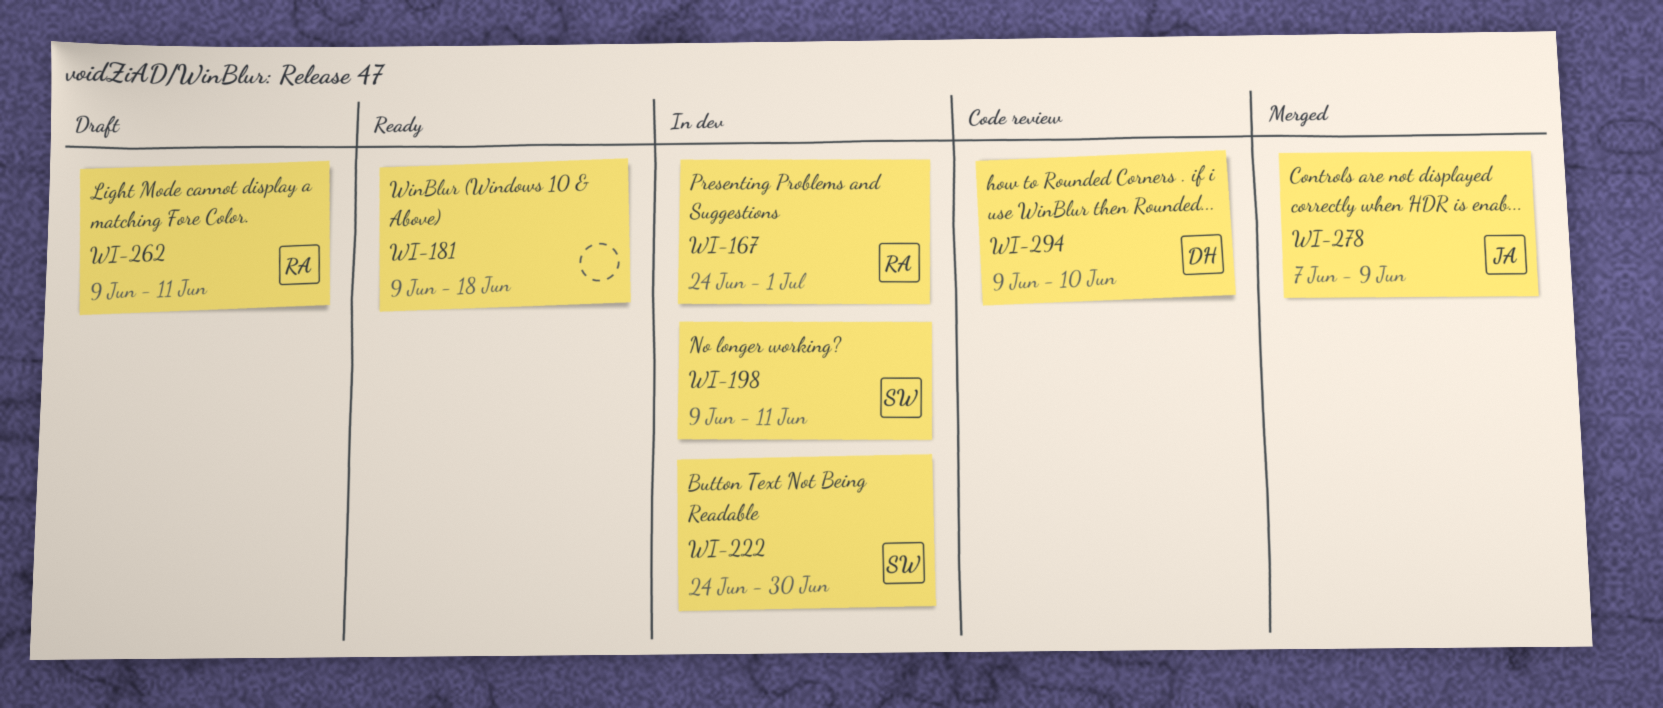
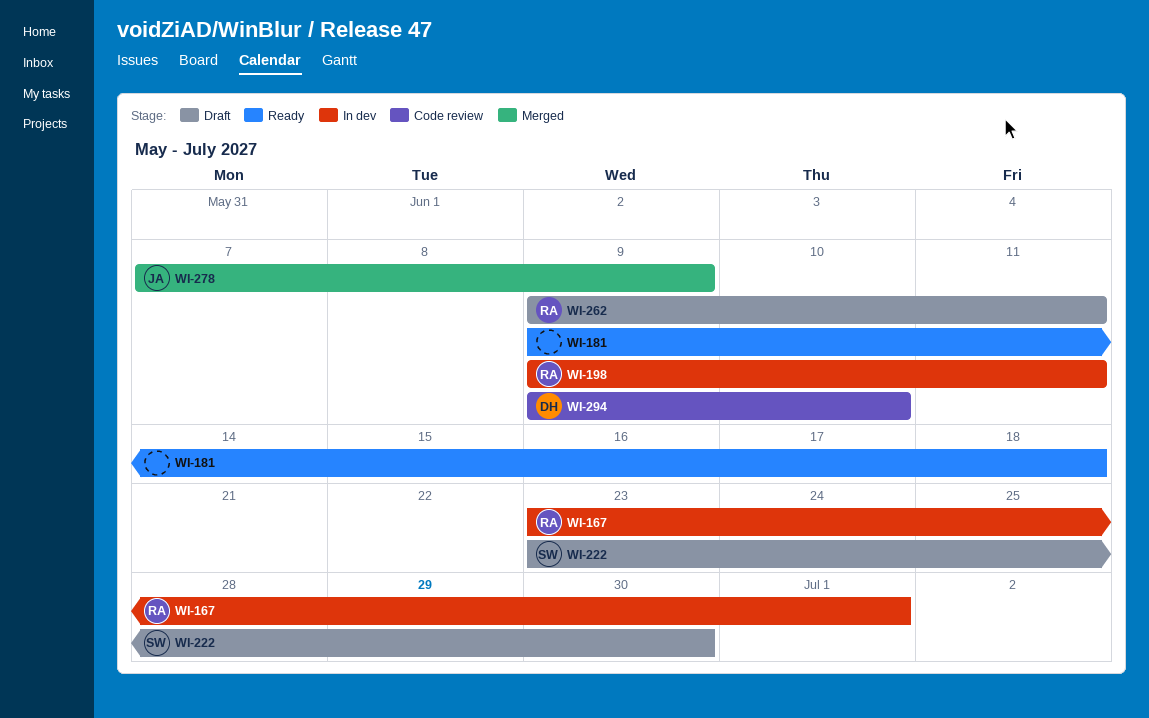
WI-167, start: Jun 24 -> Jun 23
WI-198, owner: SW -> RA
WI-222, status: In dev -> Draft
WI-222, start: Jun 24 -> Jun 23

